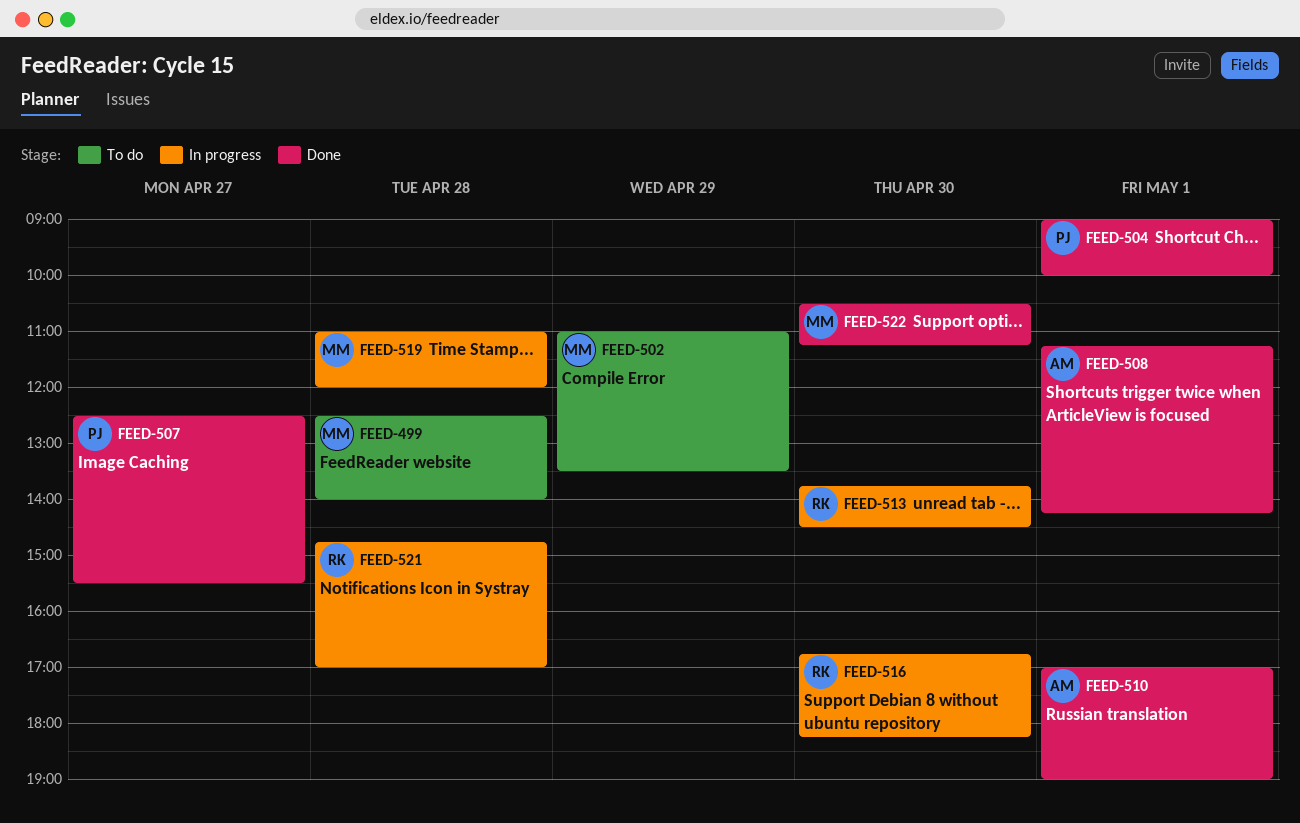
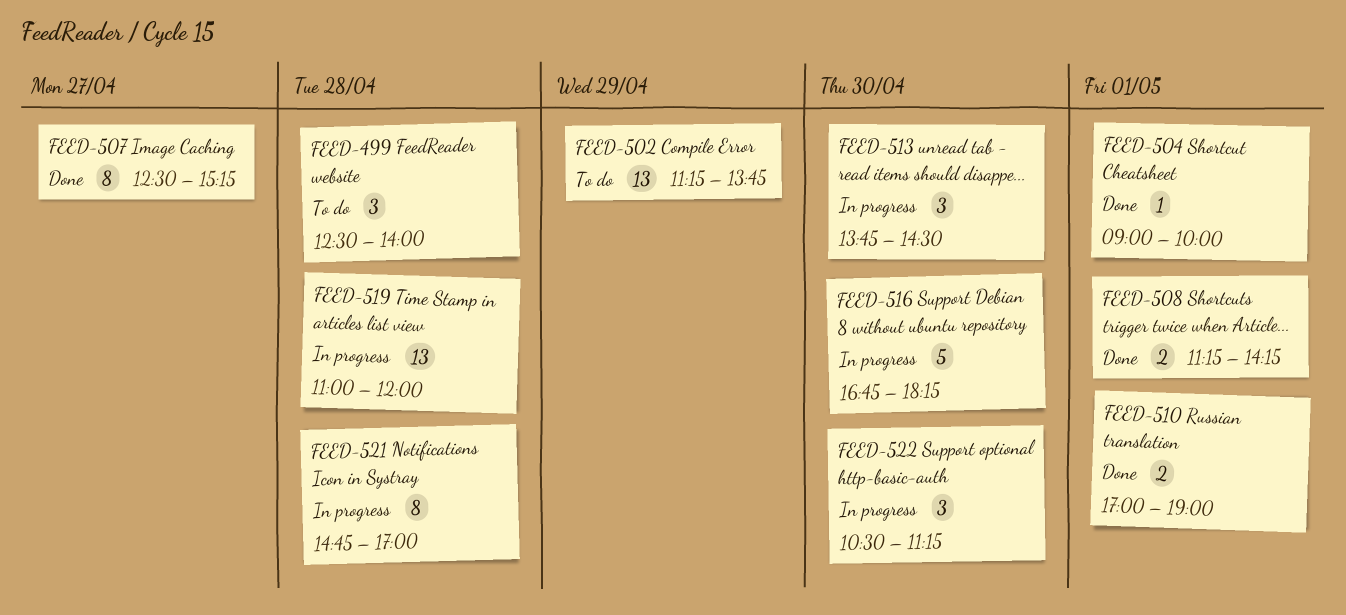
FEED-502, begins: 11:00 -> 11:15
FEED-502, ends: 13:30 -> 13:45
FEED-507, ends: 15:30 -> 15:15
FEED-522, status: Done -> In progress

